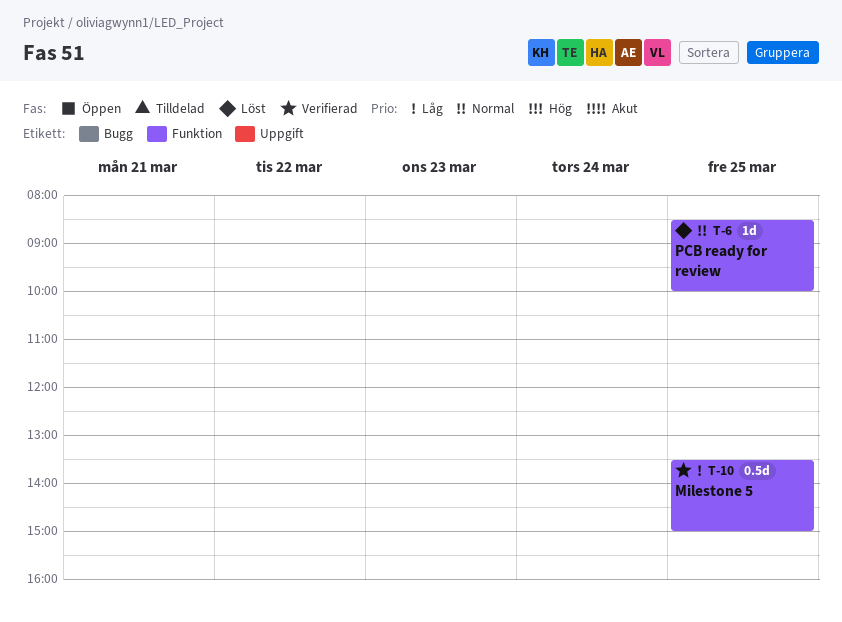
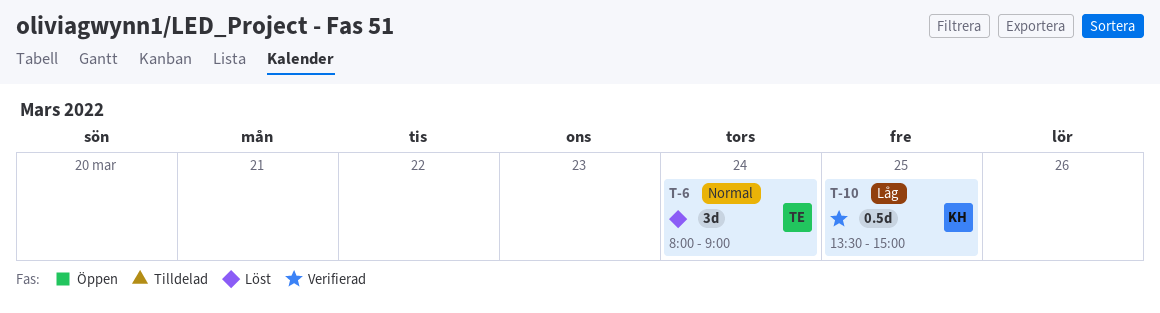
T-6, estimate: 1d -> 3d
T-6, day: Mar 25 -> Mar 24
T-6, begins: 08:30 -> 08:00
T-6, ends: 10:00 -> 09:00

